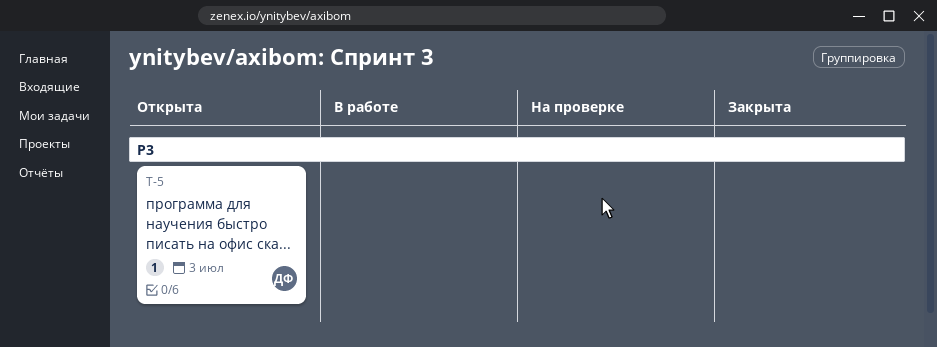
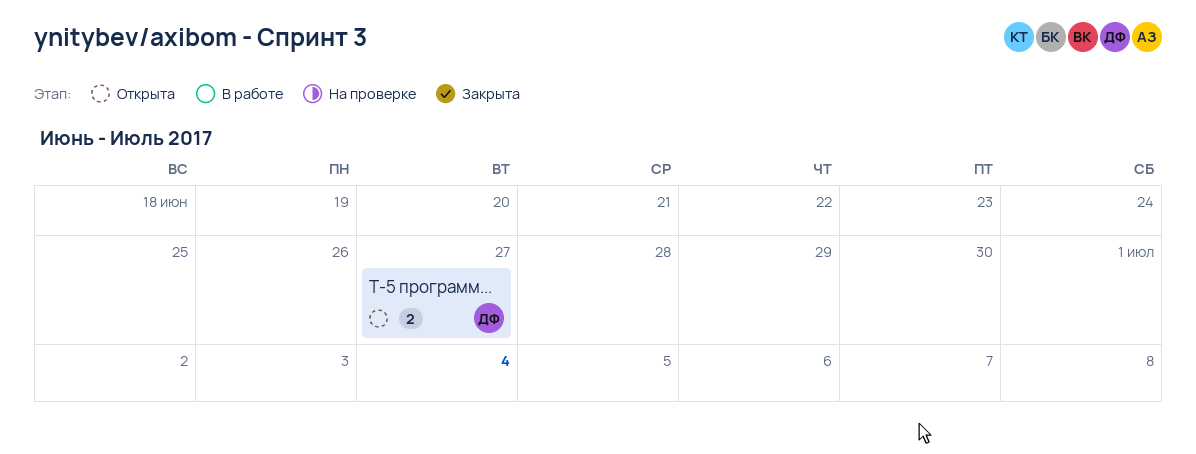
T-5, estimate: 1 -> 2
T-5, due: Jul 3 -> Jun 27

